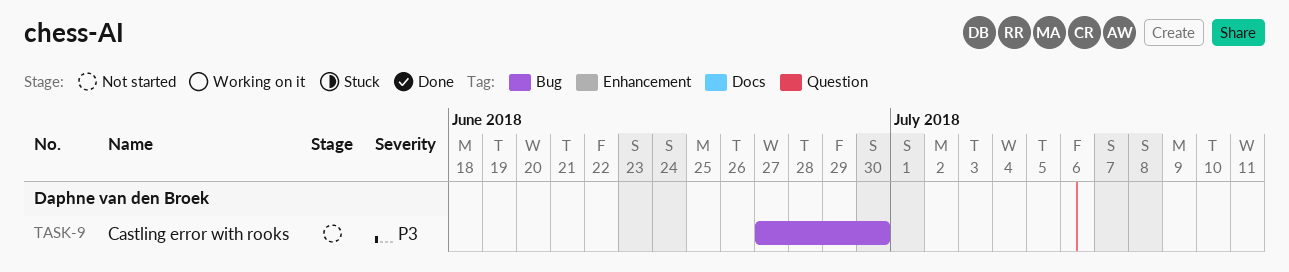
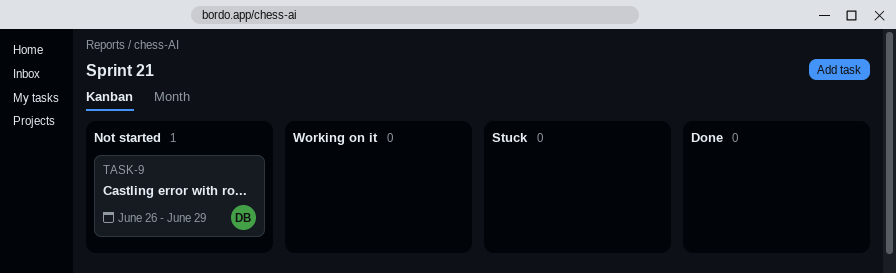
TASK-9, start: Jun 27 -> Jun 26
TASK-9, due: Jun 30 -> Jun 29

